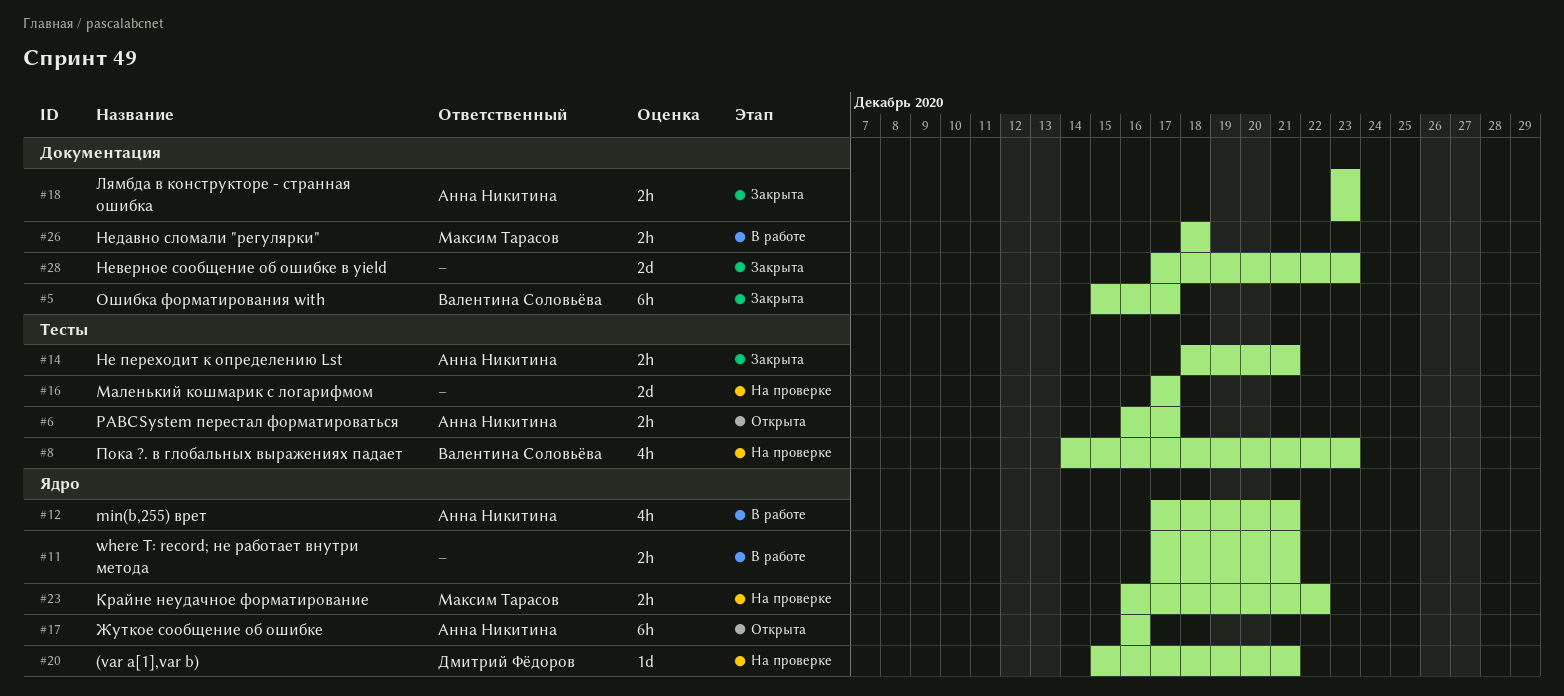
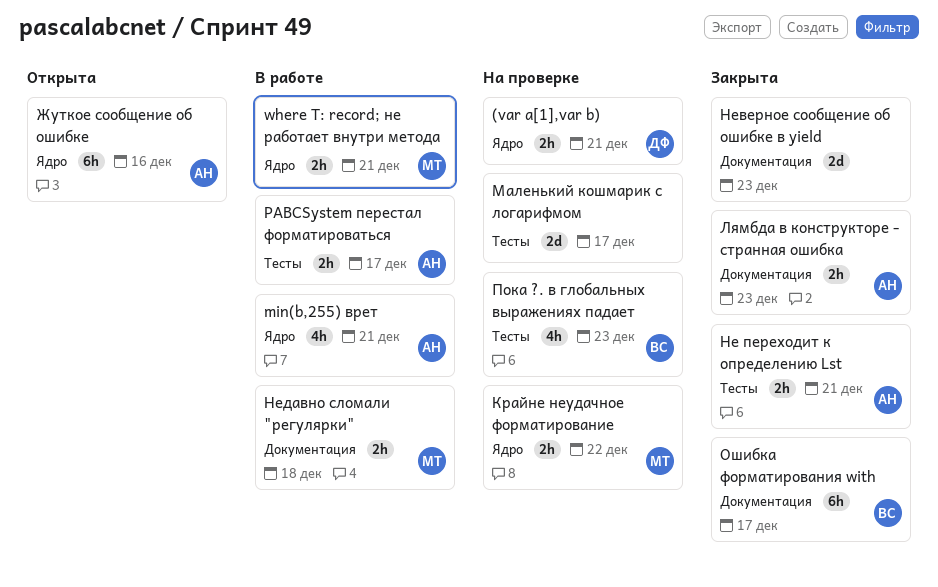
(var a[1],var b), estimate: 1d -> 2h
PABCSystem перестал форматироваться, status: Открыта -> В работе
where T: record; не работает внутри метода, owner: none -> Максим Тарасов

